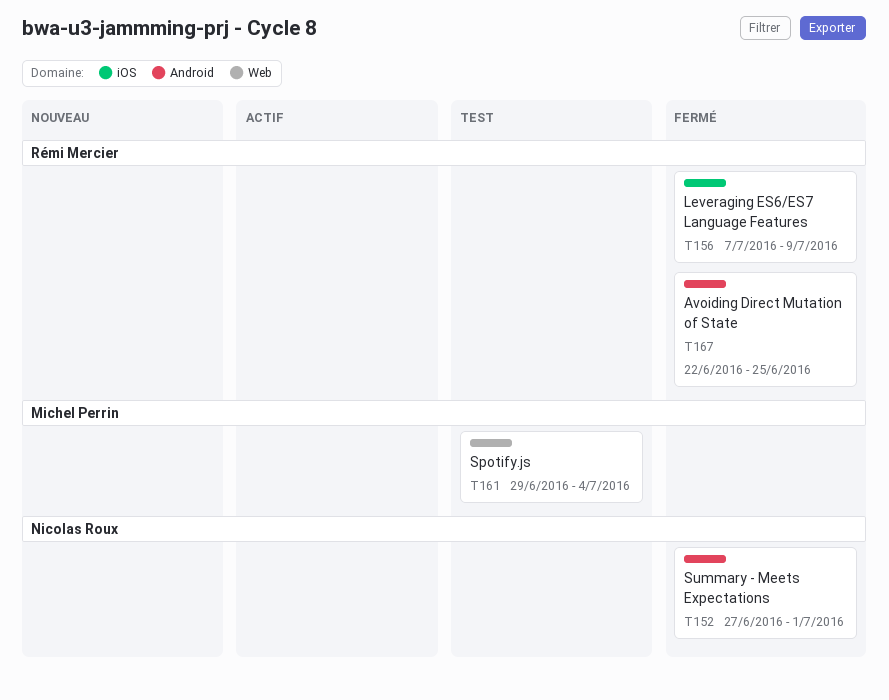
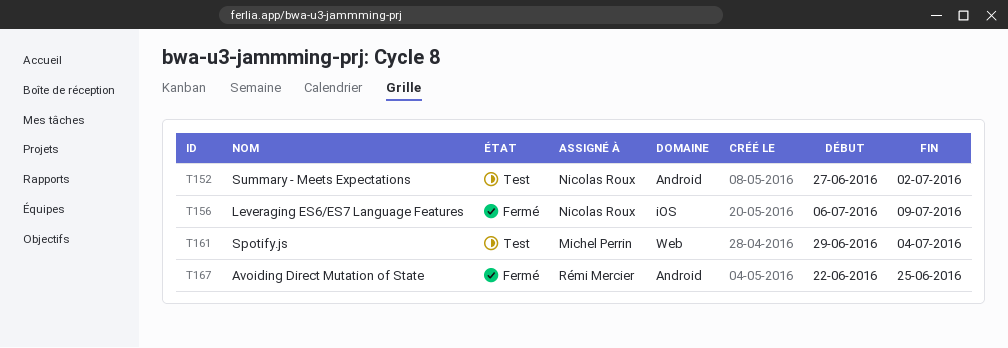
T152, status: Fermé -> Test
T152, due: Jul 1 -> Jul 2
T156, owner: Rémi Mercier -> Nicolas Roux
T156, start: Jul 7 -> Jul 6

